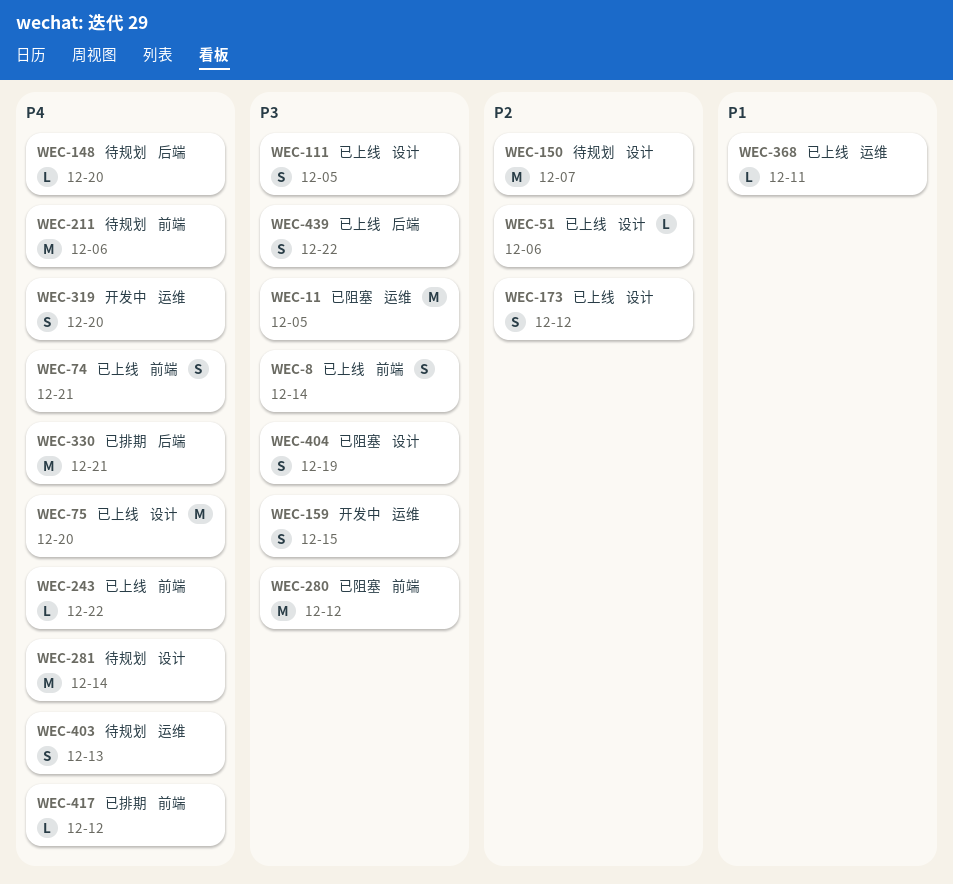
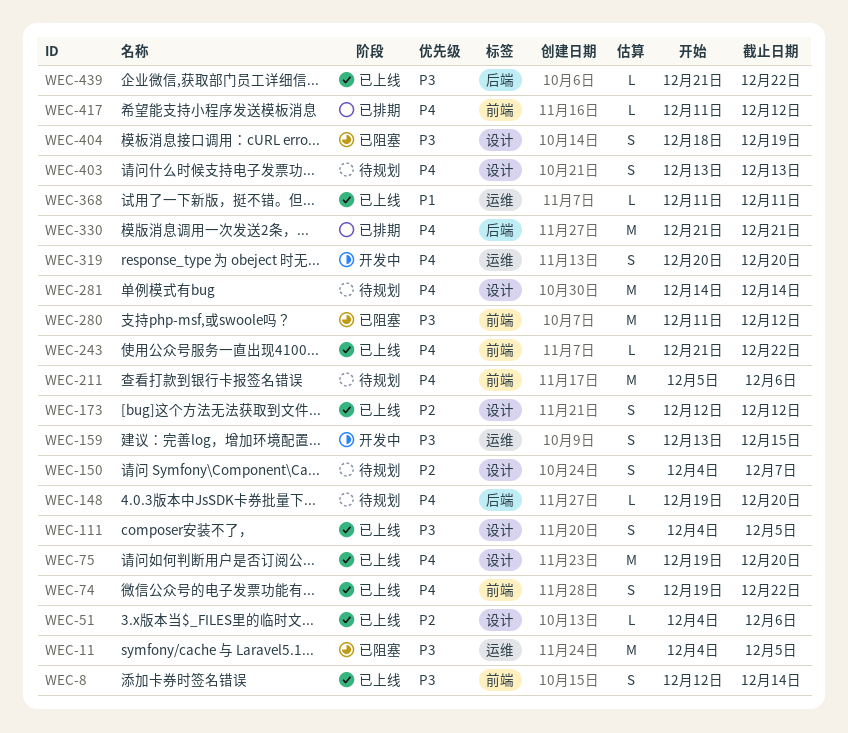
WEC-74, due: Dec 21 -> Dec 22
WEC-150, estimate: M -> S
WEC-403, label: 运维 -> 设计
WEC-439, estimate: S -> L

